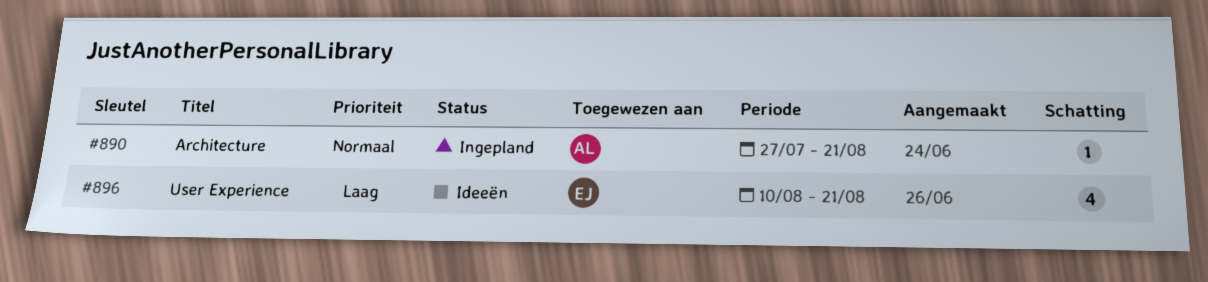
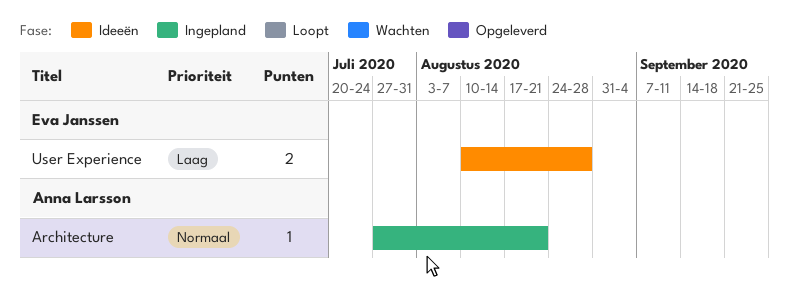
User Experience, estimate: 4 -> 2
User Experience, due: Aug 21 -> Aug 28

